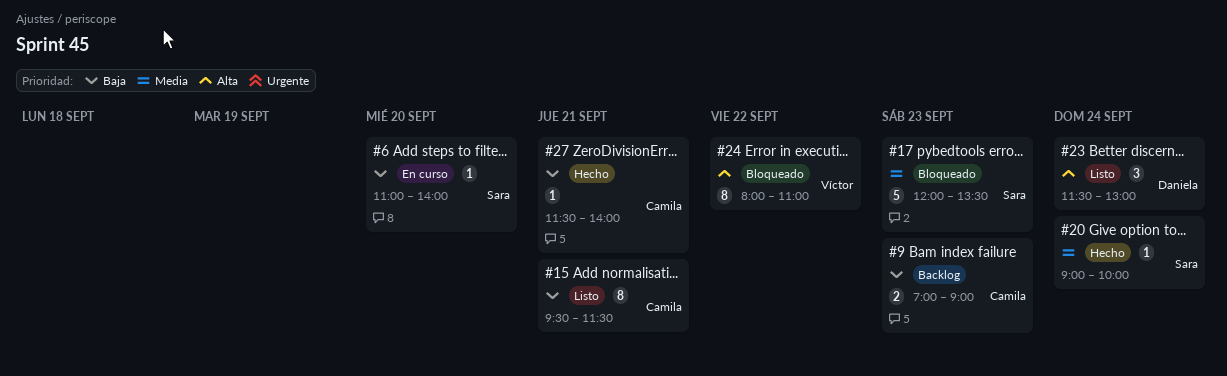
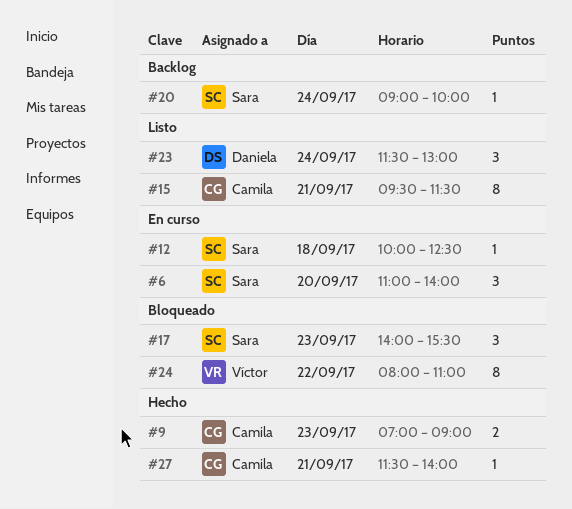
#6, estimate: 1 -> 3
#9, status: Backlog -> Hecho
#12: none -> present
#17, estimate: 5 -> 3
#17, begins: 12:00 -> 14:00
#17, ends: 13:30 -> 15:30
#20, status: Hecho -> Backlog

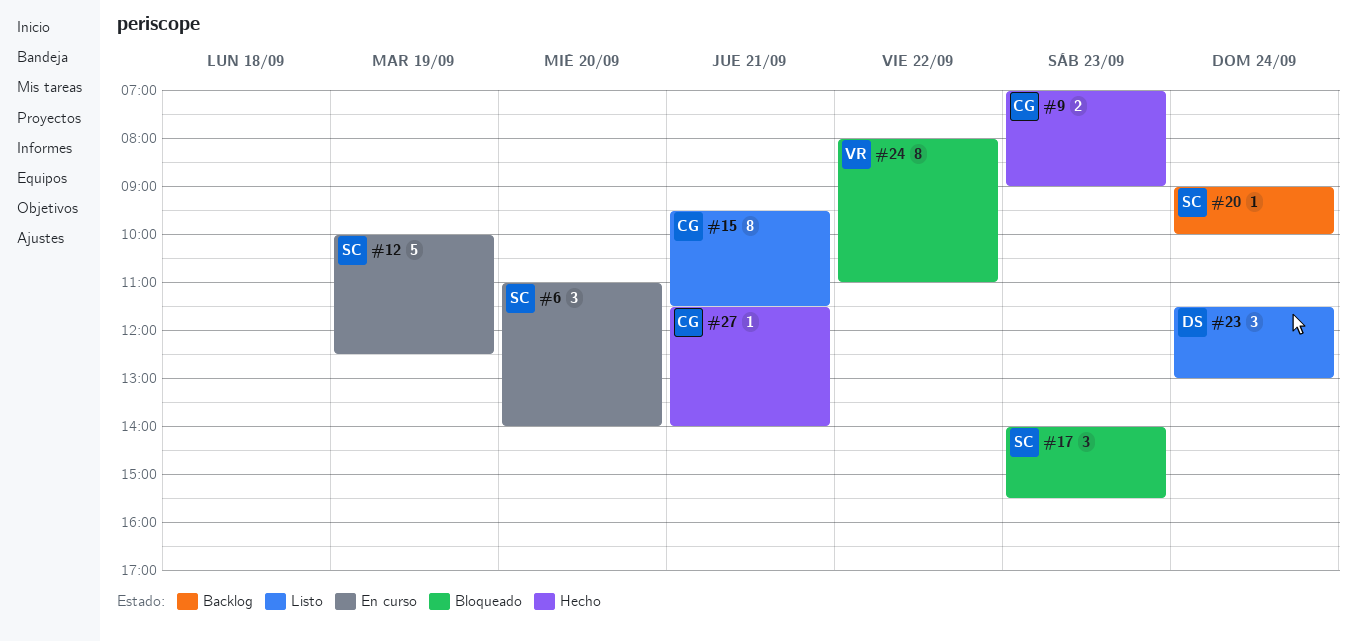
#12, estimate: 1 -> 5
#12, day: Sep 18 -> Sep 19

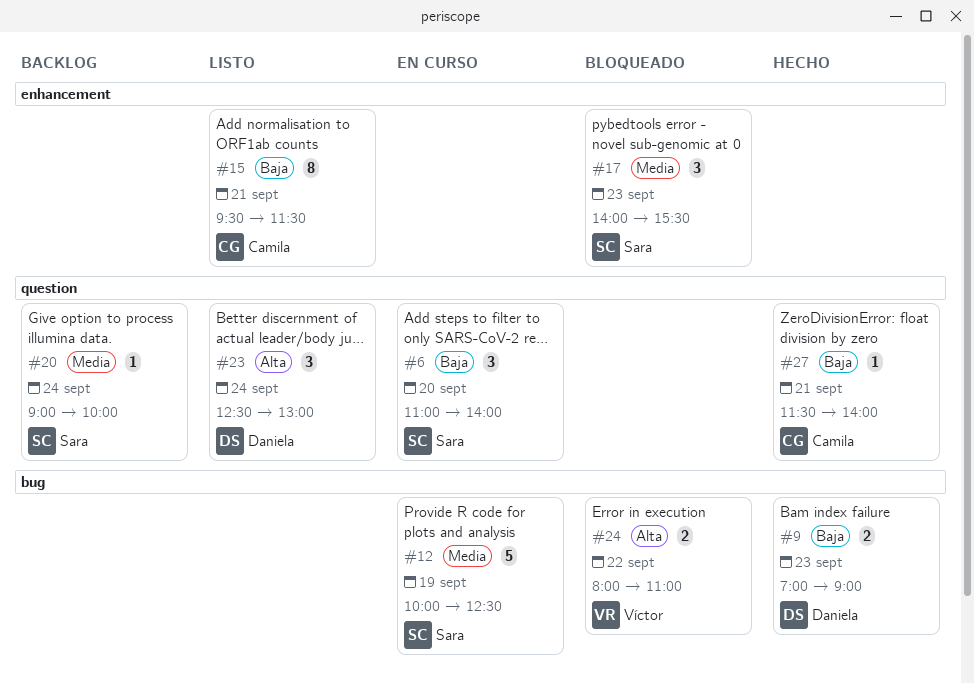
#9, owner: Camila -> Daniela
#23, begins: 11:30 -> 12:30
#24, estimate: 8 -> 2

